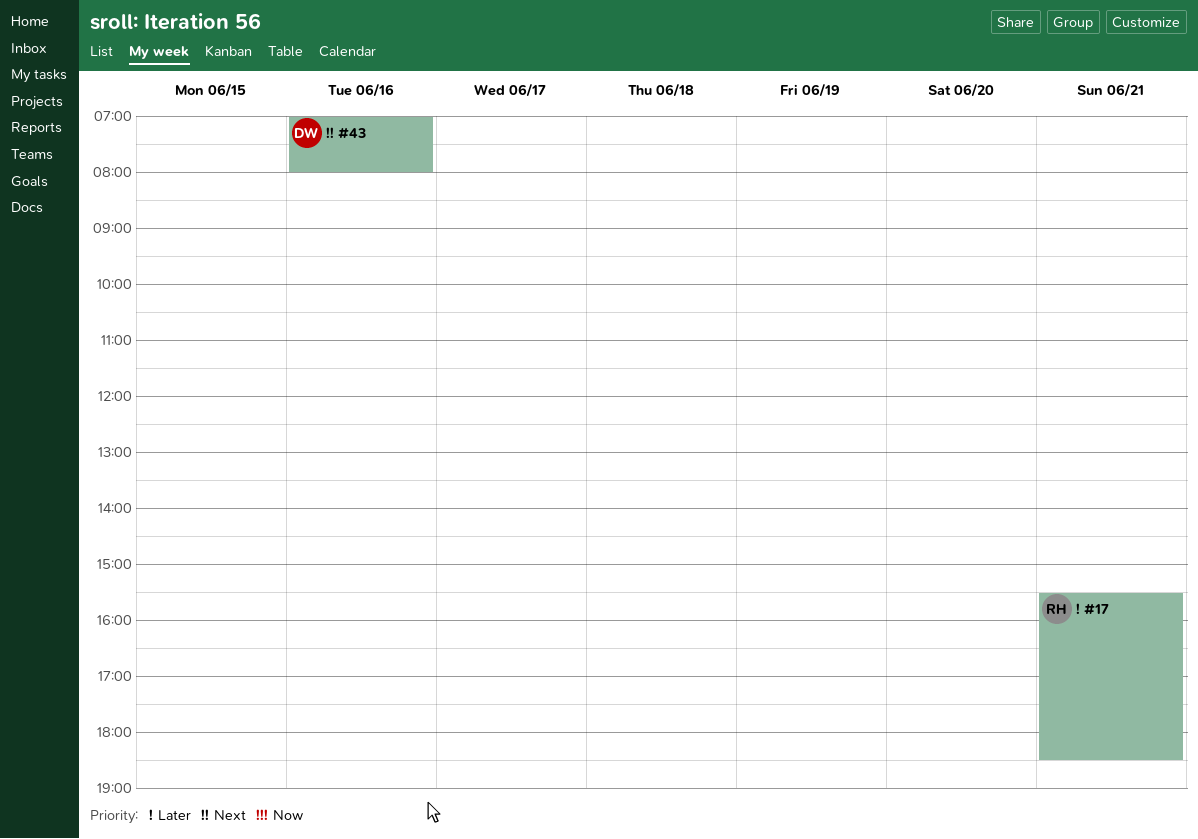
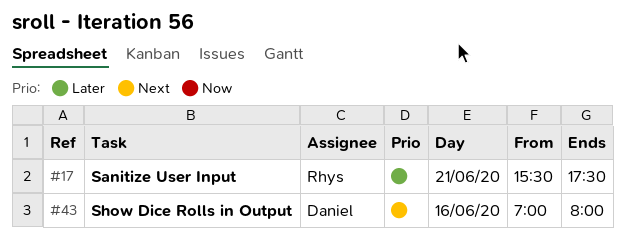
#17, ends: 18:30 -> 17:30

